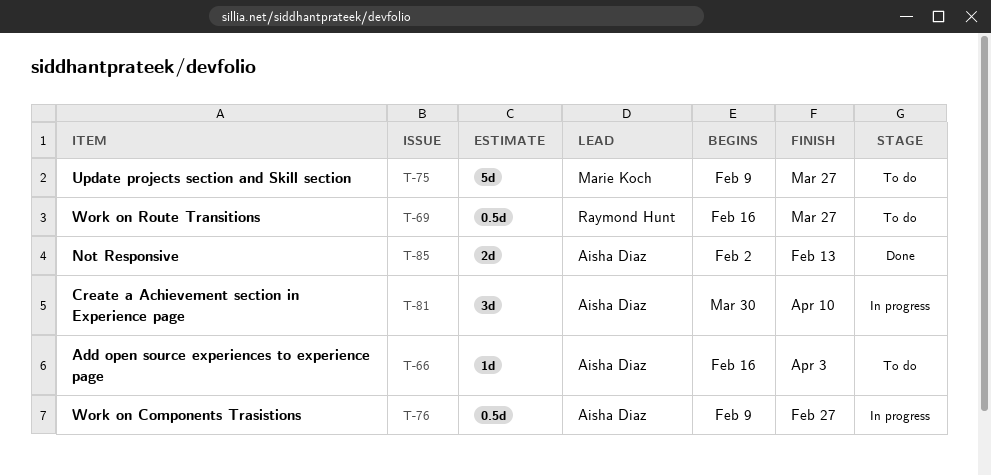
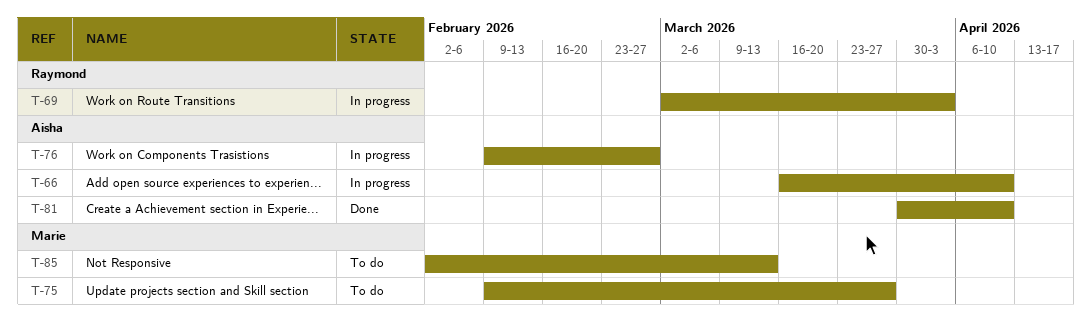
T-66, status: To do -> In progress
T-66, start: Feb 16 -> Mar 16
T-66, due: Apr 3 -> Apr 10
T-69, status: To do -> In progress
T-69, start: Feb 16 -> Mar 2
T-69, due: Mar 27 -> Apr 3
T-81, status: In progress -> Done
T-85, status: Done -> To do
T-85, owner: Aisha Diaz -> Marie Koch
T-85, due: Feb 13 -> Mar 13

